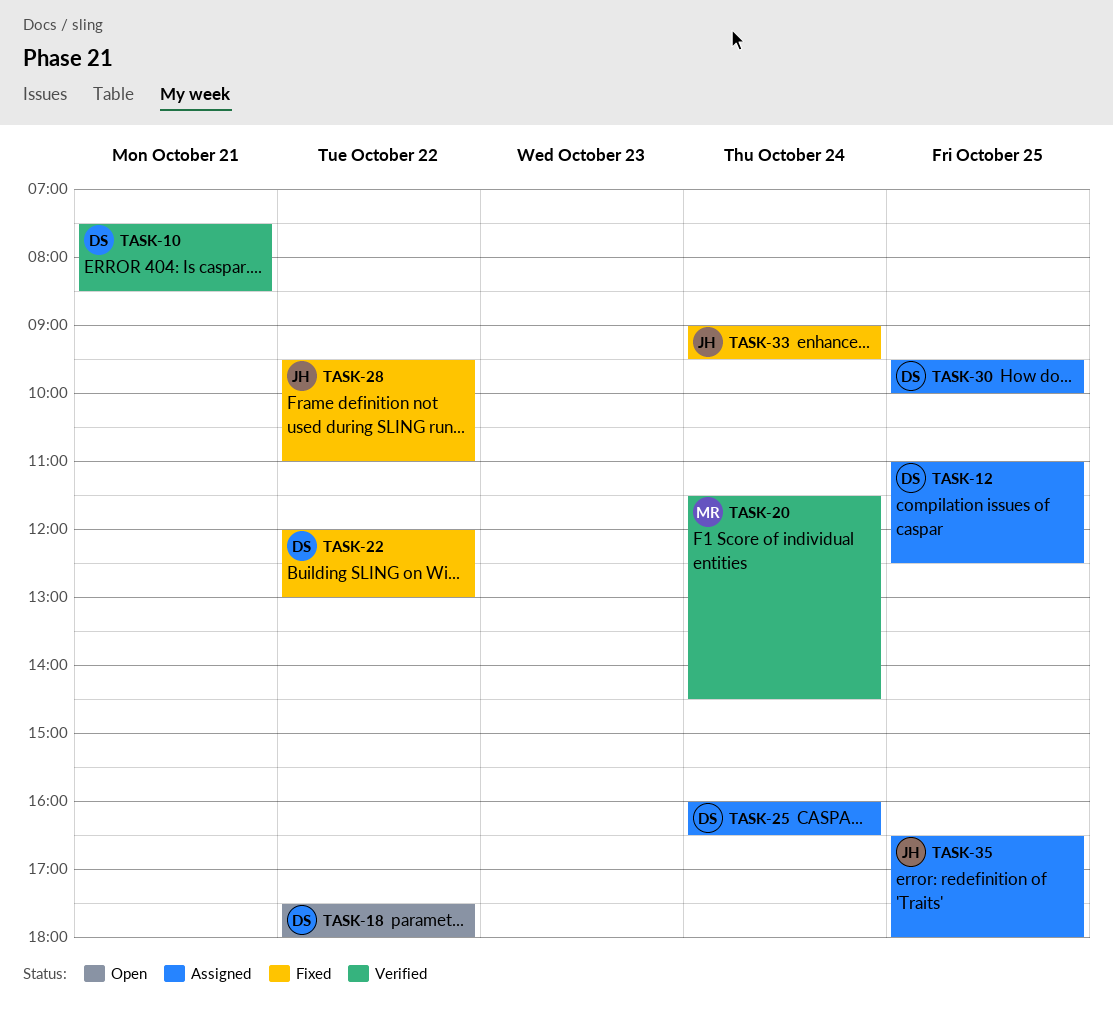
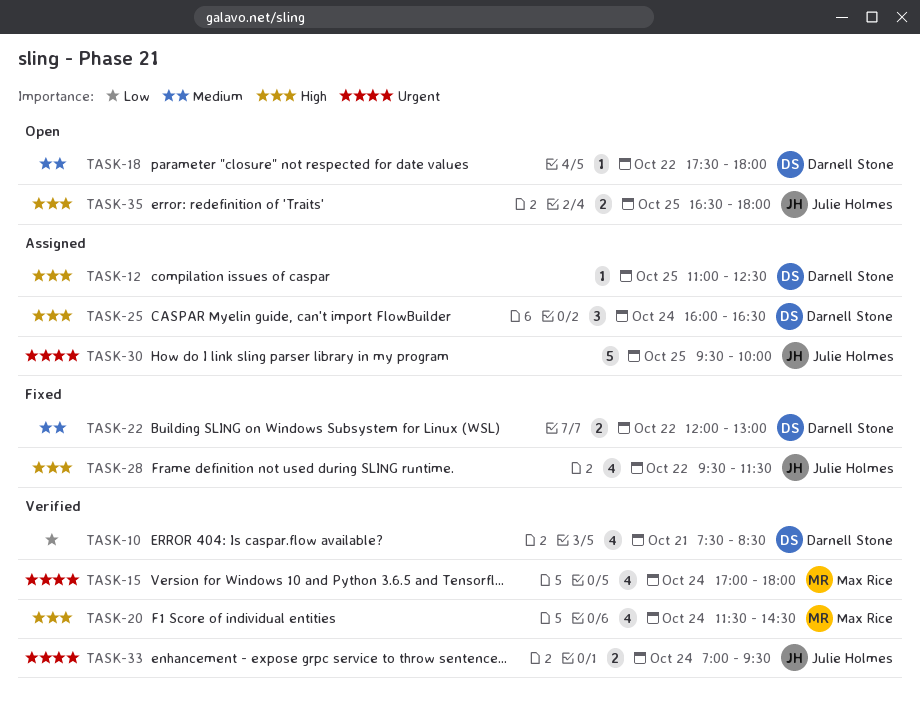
TASK-15: none -> present
TASK-28, ends: 11:00 -> 11:30
TASK-30, owner: Darnell Stone -> Julie Holmes
TASK-33, status: Fixed -> Verified
TASK-33, begins: 09:00 -> 07:00
TASK-35, status: Assigned -> Open

